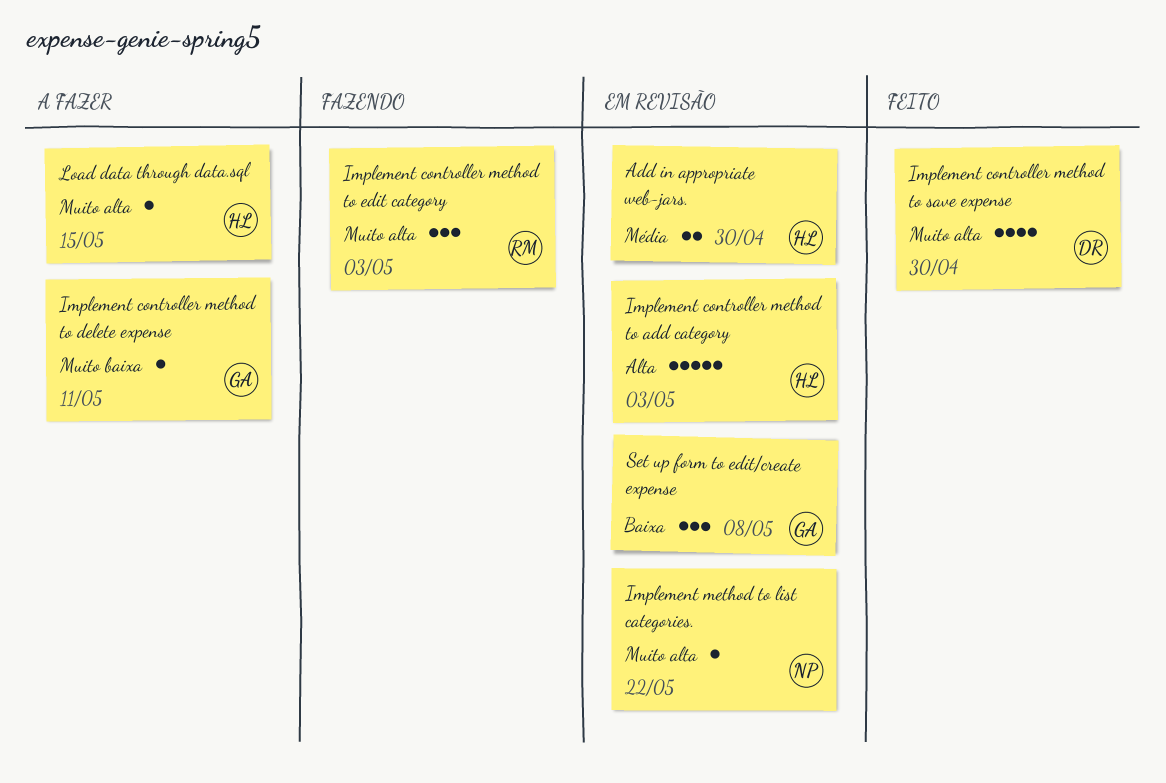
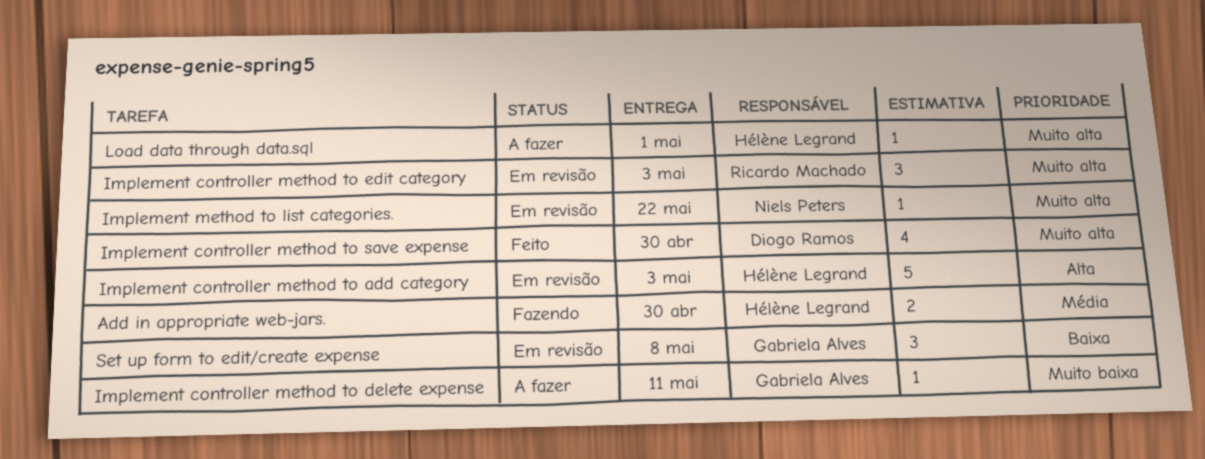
Add in appropriate web-jars., status: Em revisão -> Fazendo
Implement controller method to edit category, status: Fazendo -> Em revisão
Load data through data.sql, due: May 15 -> May 1

